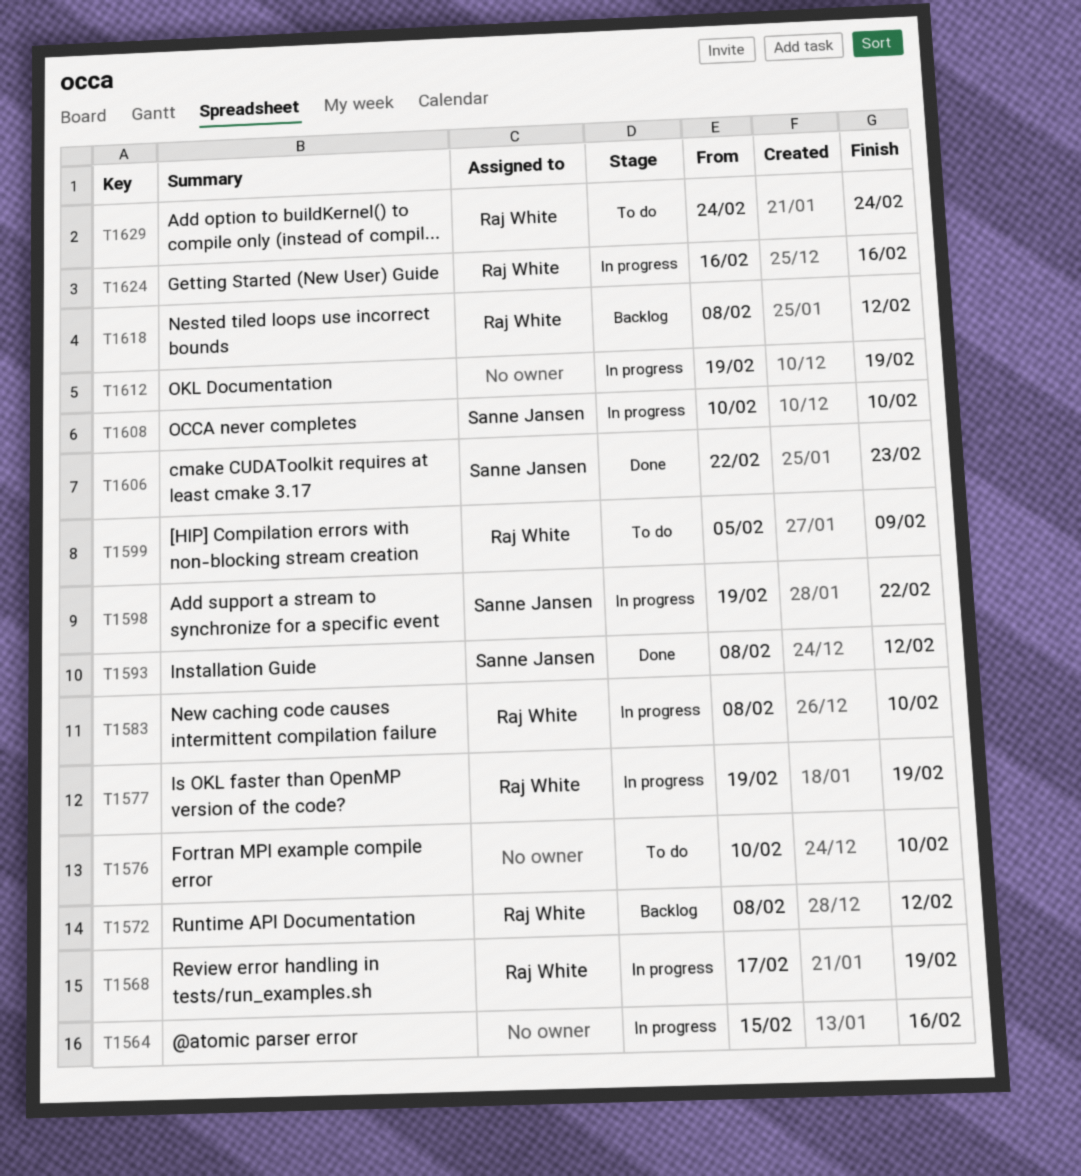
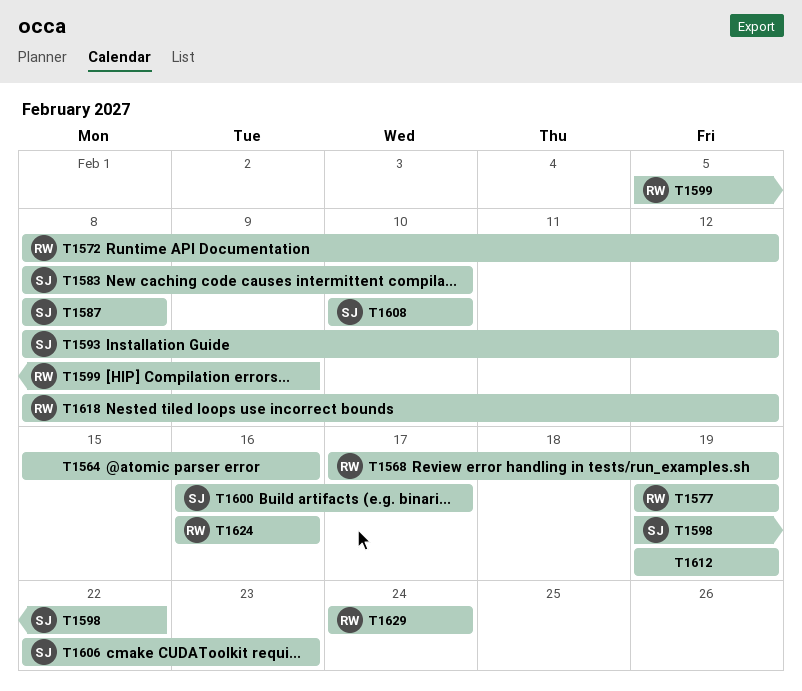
T1576: present -> none
T1583, owner: Raj White -> Sanne Jansen
T1587: none -> present
T1600: none -> present

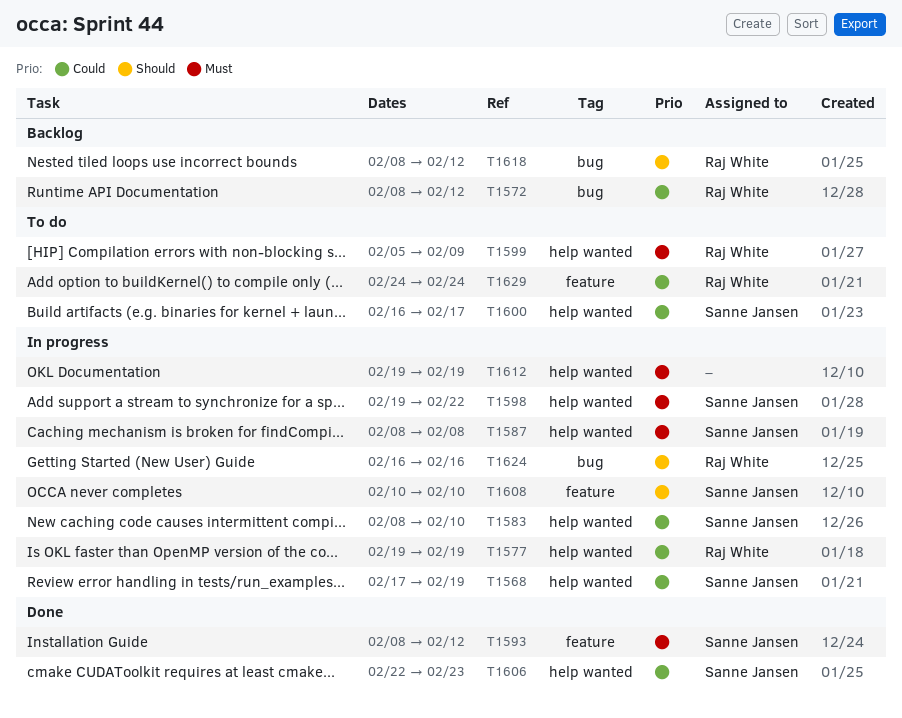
T1564: present -> none
T1568, owner: Raj White -> Sanne Jansen

